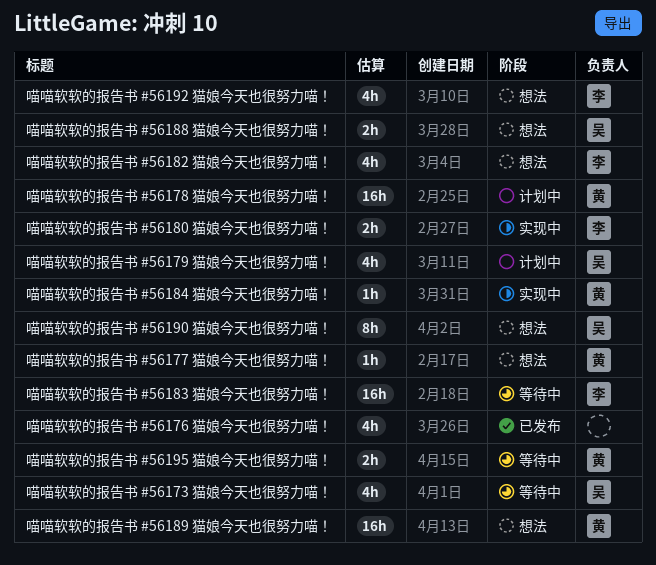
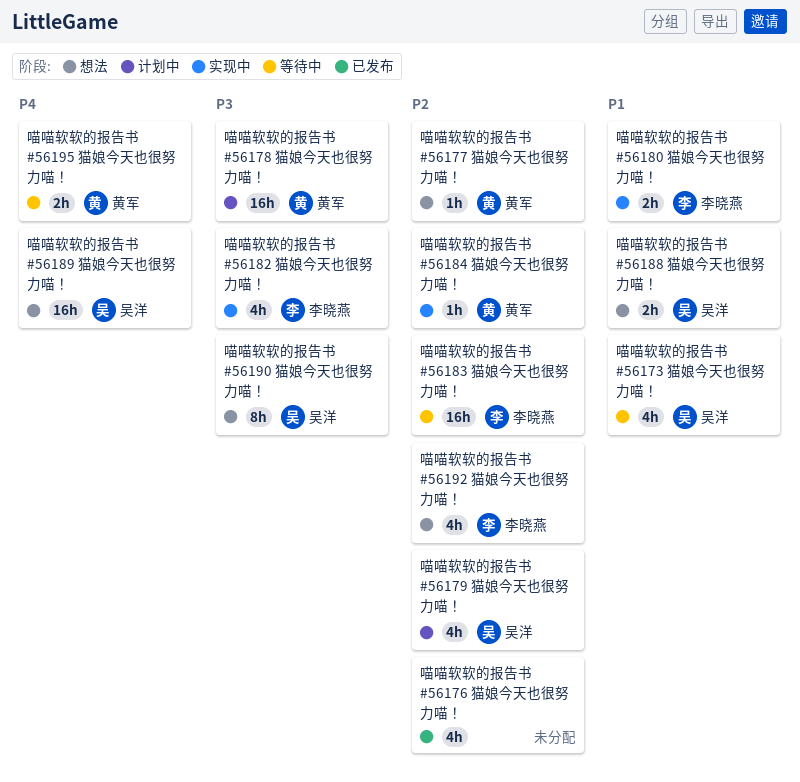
喵喵软软的报告书 #56182 猫娘今天也很努力喵！, status: 想法 -> 实现中
喵喵软软的报告书 #56189 猫娘今天也很努力喵！, owner: 黄军 -> 吴洋

